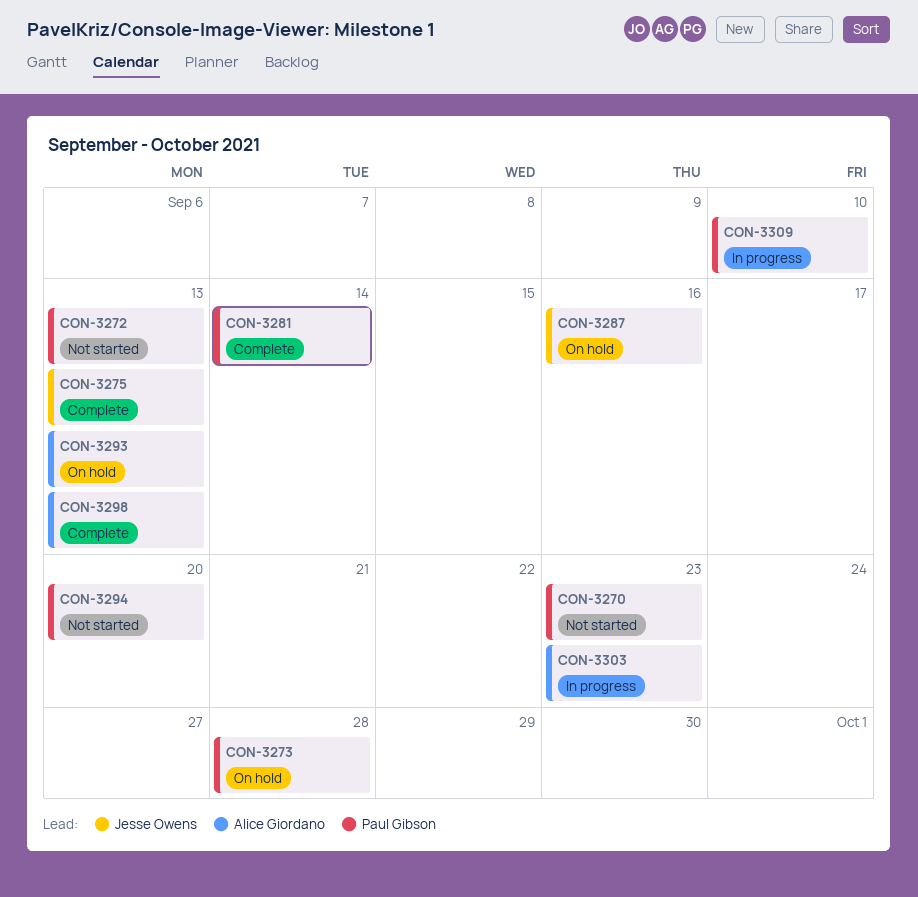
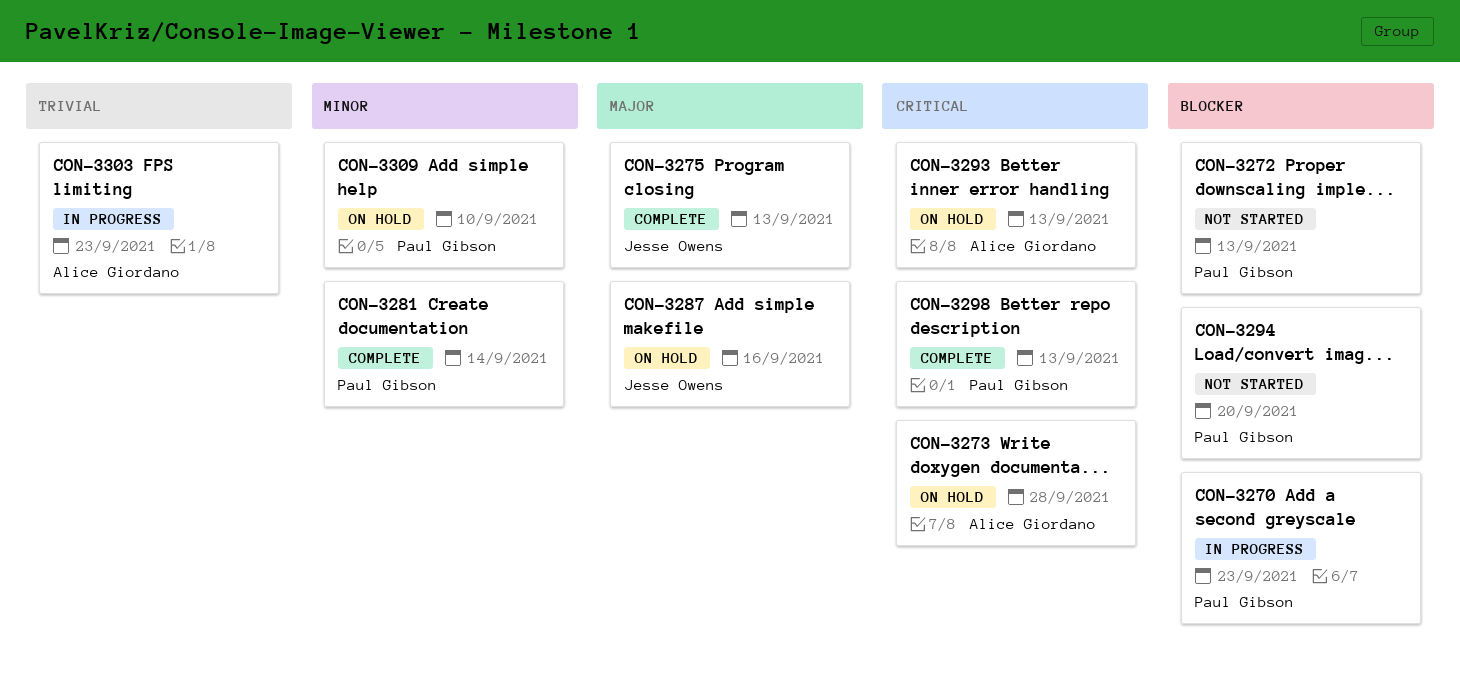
CON-3270, status: Not started -> In progress
CON-3273, owner: Paul Gibson -> Alice Giordano
CON-3298, owner: Alice Giordano -> Paul Gibson
CON-3309, status: In progress -> On hold

